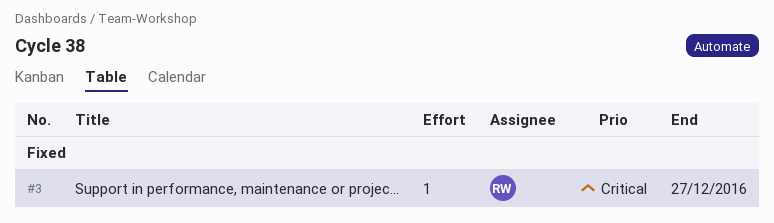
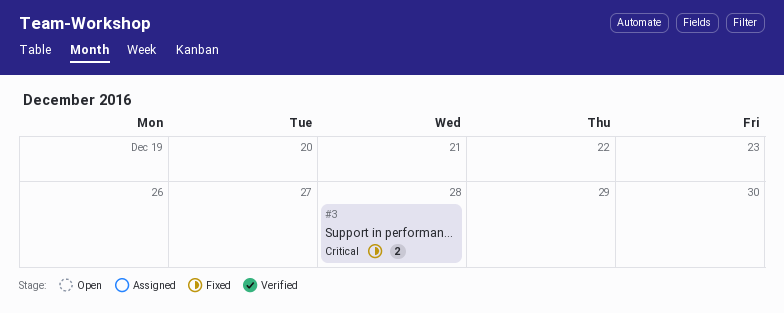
#3, estimate: 1 -> 2
#3, due: Dec 27 -> Dec 28

